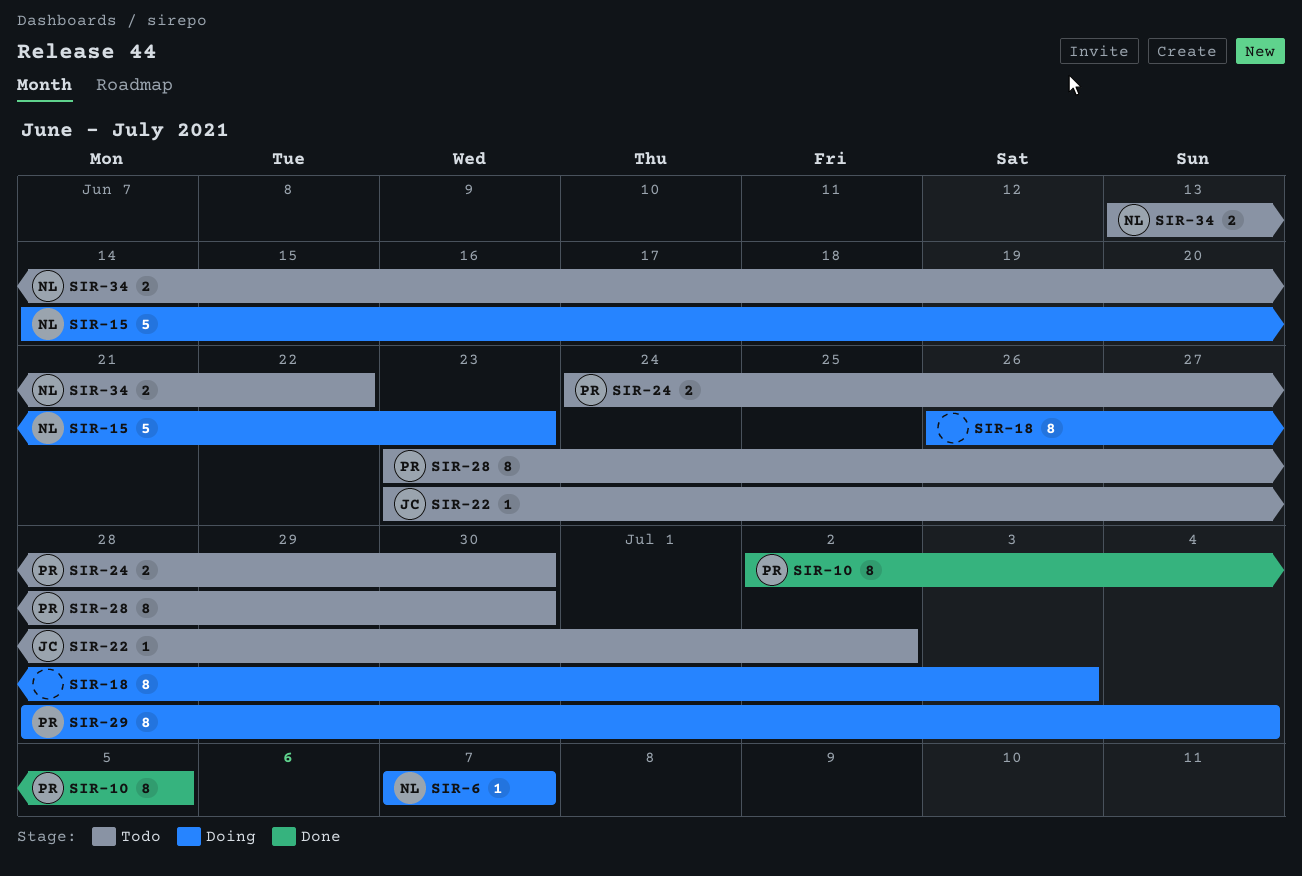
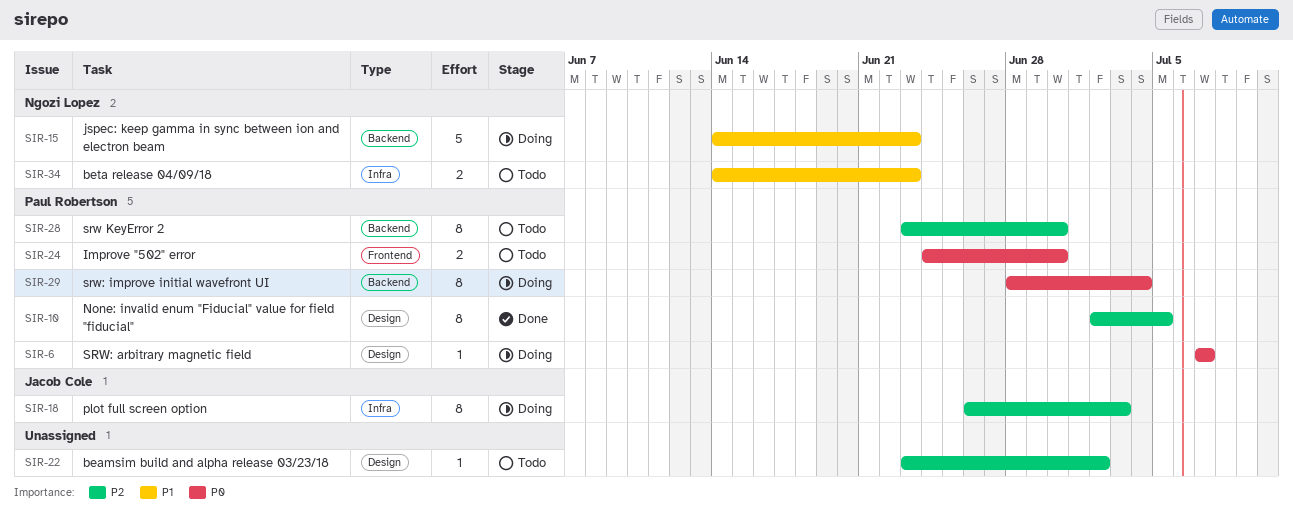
SIR-6, owner: Ngozi Lopez -> Paul Robertson
SIR-18, owner: none -> Jacob Cole
SIR-22, owner: Jacob Cole -> none
SIR-34, start: Jun 13 -> Jun 14
SIR-34, due: Jun 22 -> Jun 23

